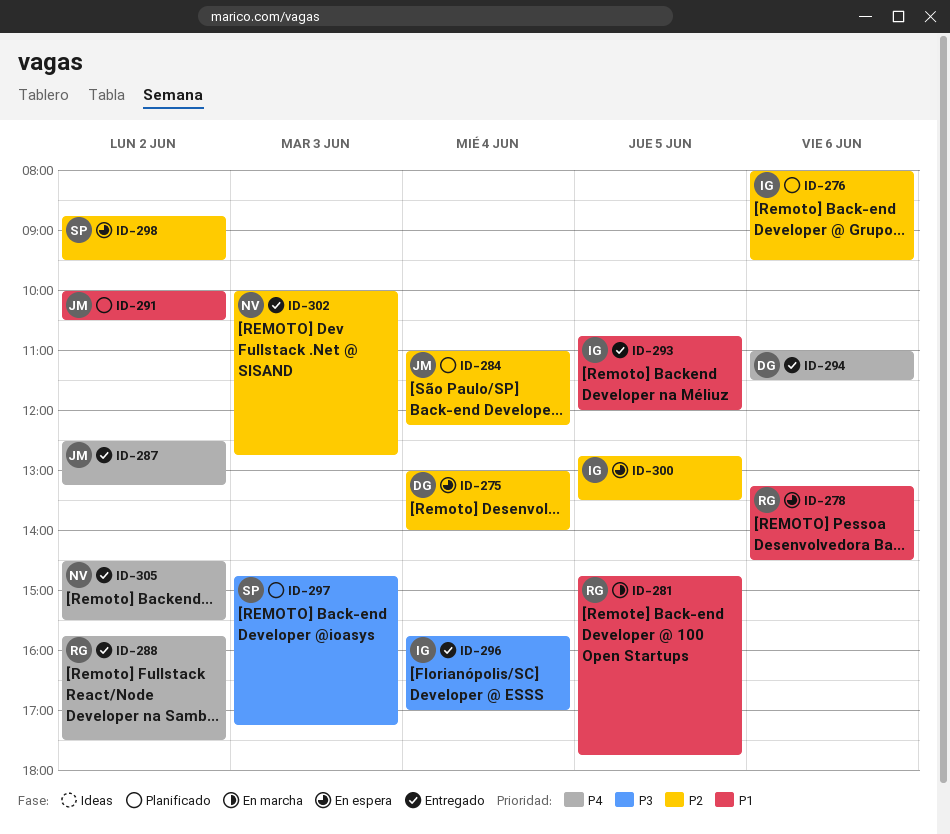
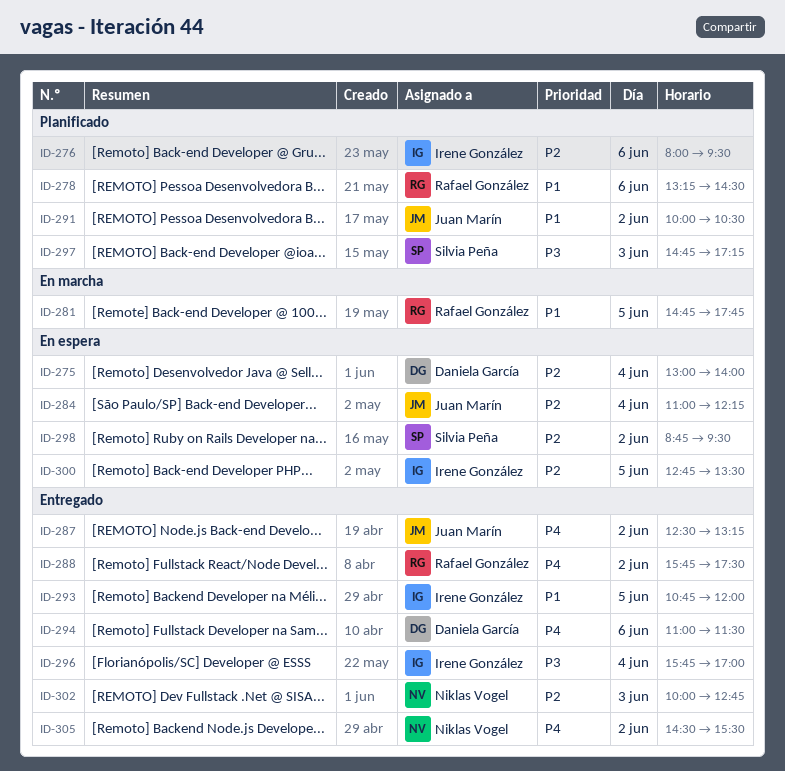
ID-278, status: En espera -> Planificado
ID-284, status: Planificado -> En espera

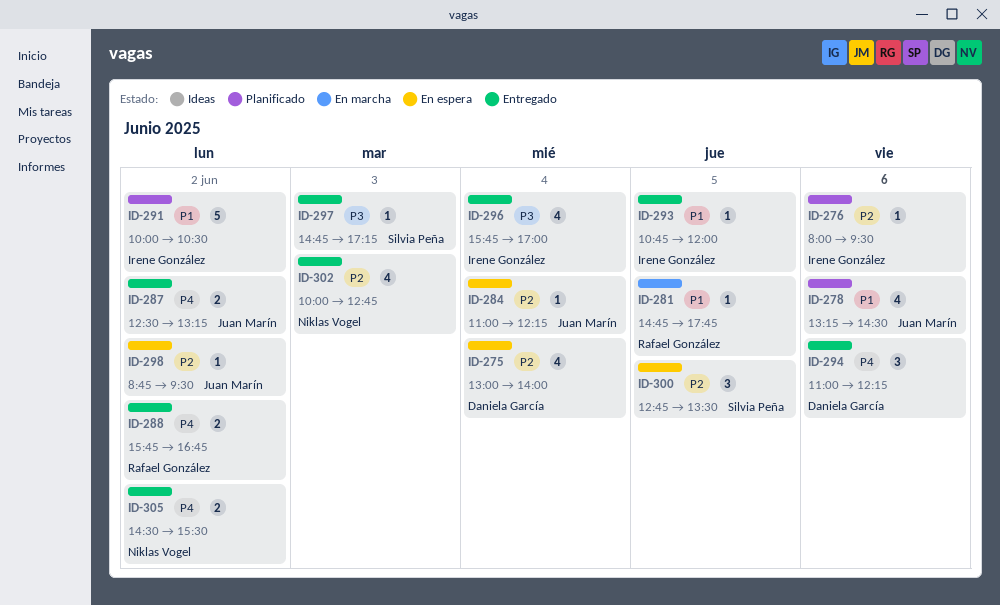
ID-278, owner: Rafael González -> Juan Marín
ID-288, ends: 17:30 -> 16:45
ID-291, owner: Juan Marín -> Irene González
ID-294, ends: 11:30 -> 12:15
ID-297, status: Planificado -> Entregado
ID-298, owner: Silvia Peña -> Juan Marín
ID-300, owner: Irene González -> Silvia Peña

